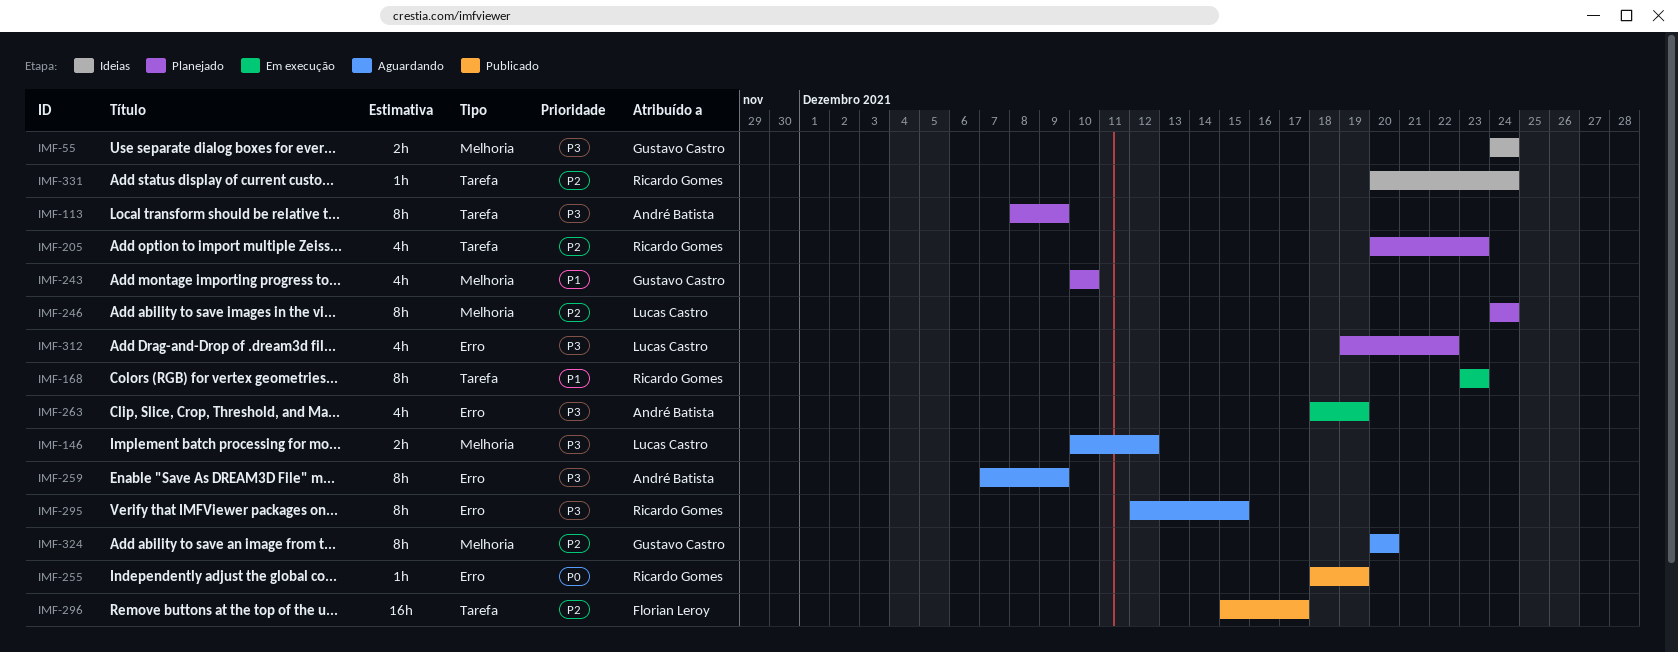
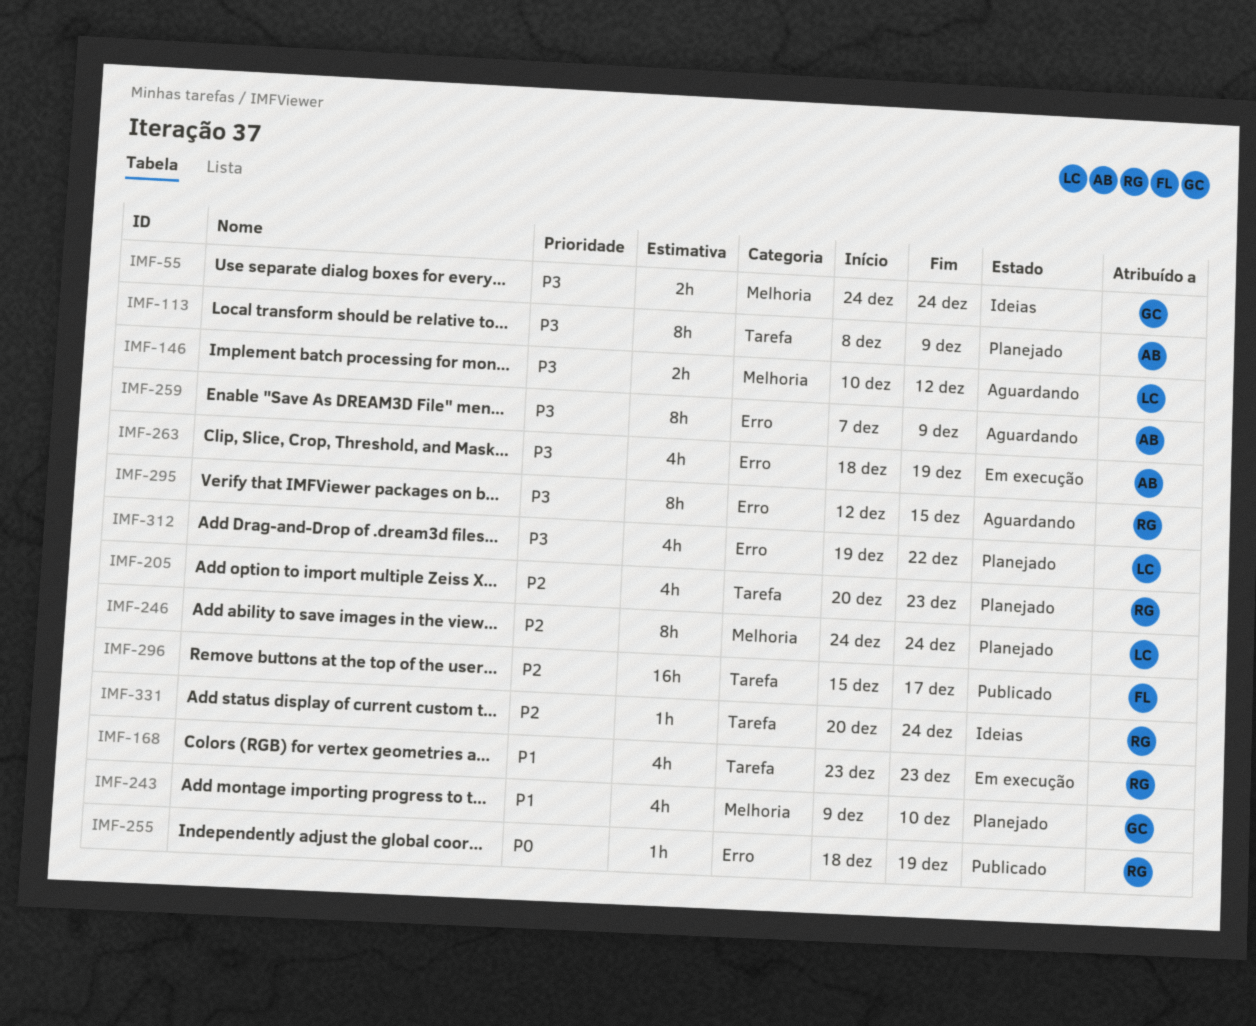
IMF-168, estimate: 8h -> 4h
IMF-243, start: Dec 10 -> Dec 9
IMF-324: present -> none

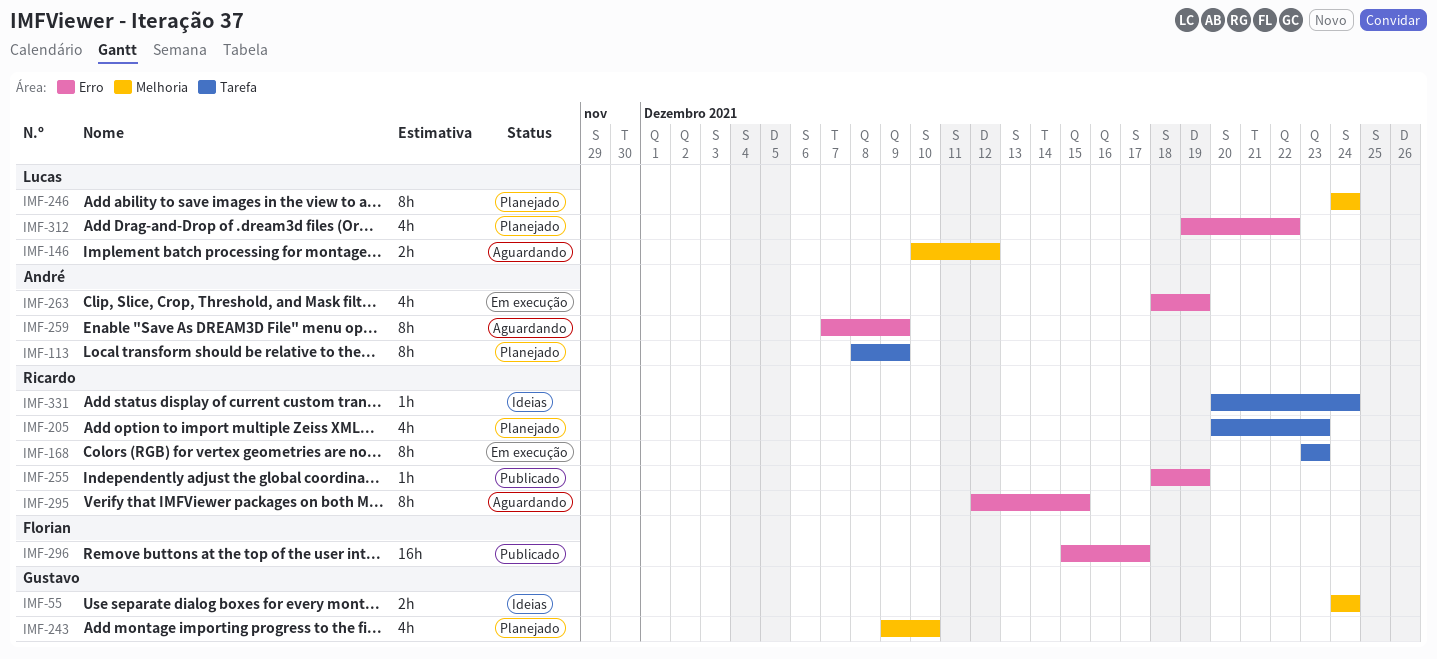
IMF-168, estimate: 4h -> 8h
IMF-296, label: Tarefa -> Erro

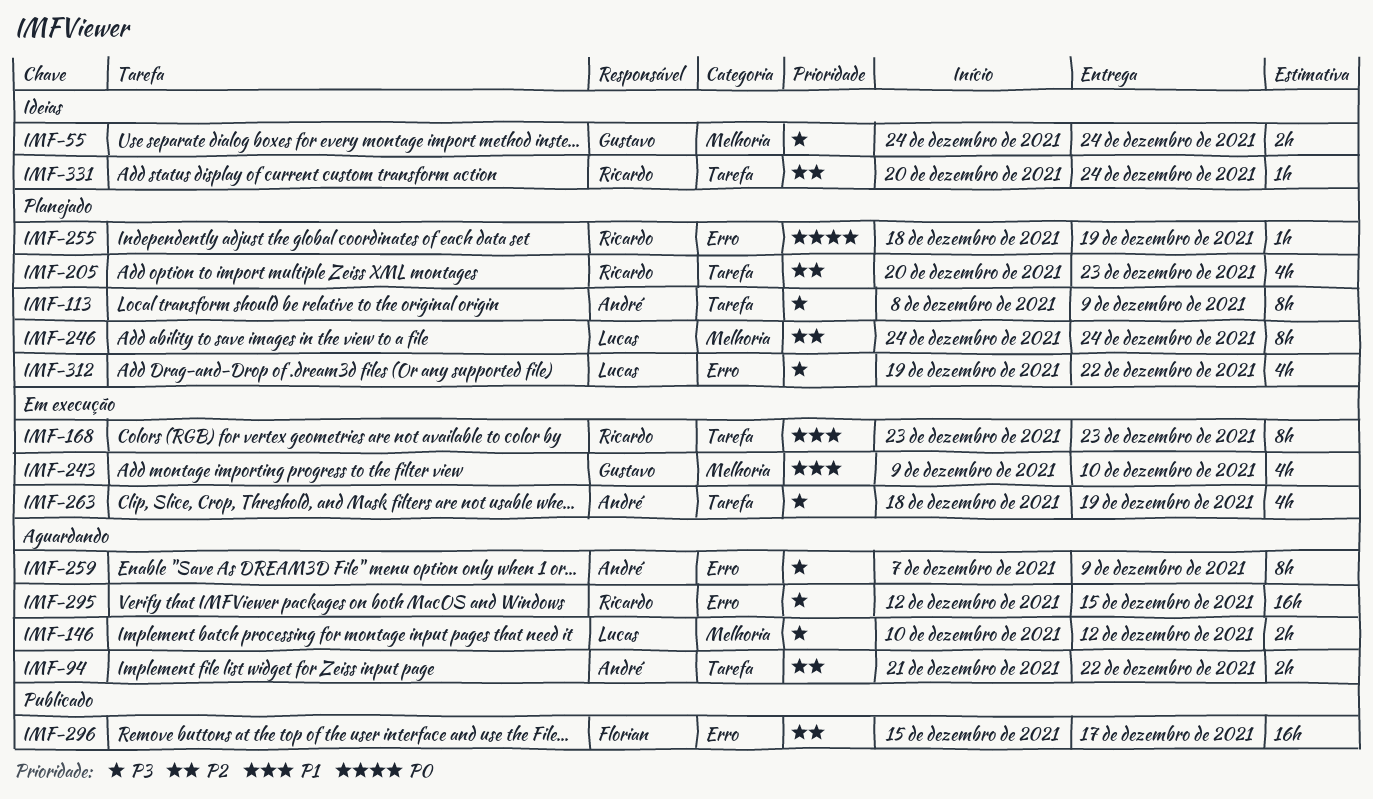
IMF-94: none -> present
IMF-243, status: Planejado -> Em execução
IMF-255, status: Publicado -> Planejado
IMF-263, label: Erro -> Tarefa
IMF-295, estimate: 8h -> 16h

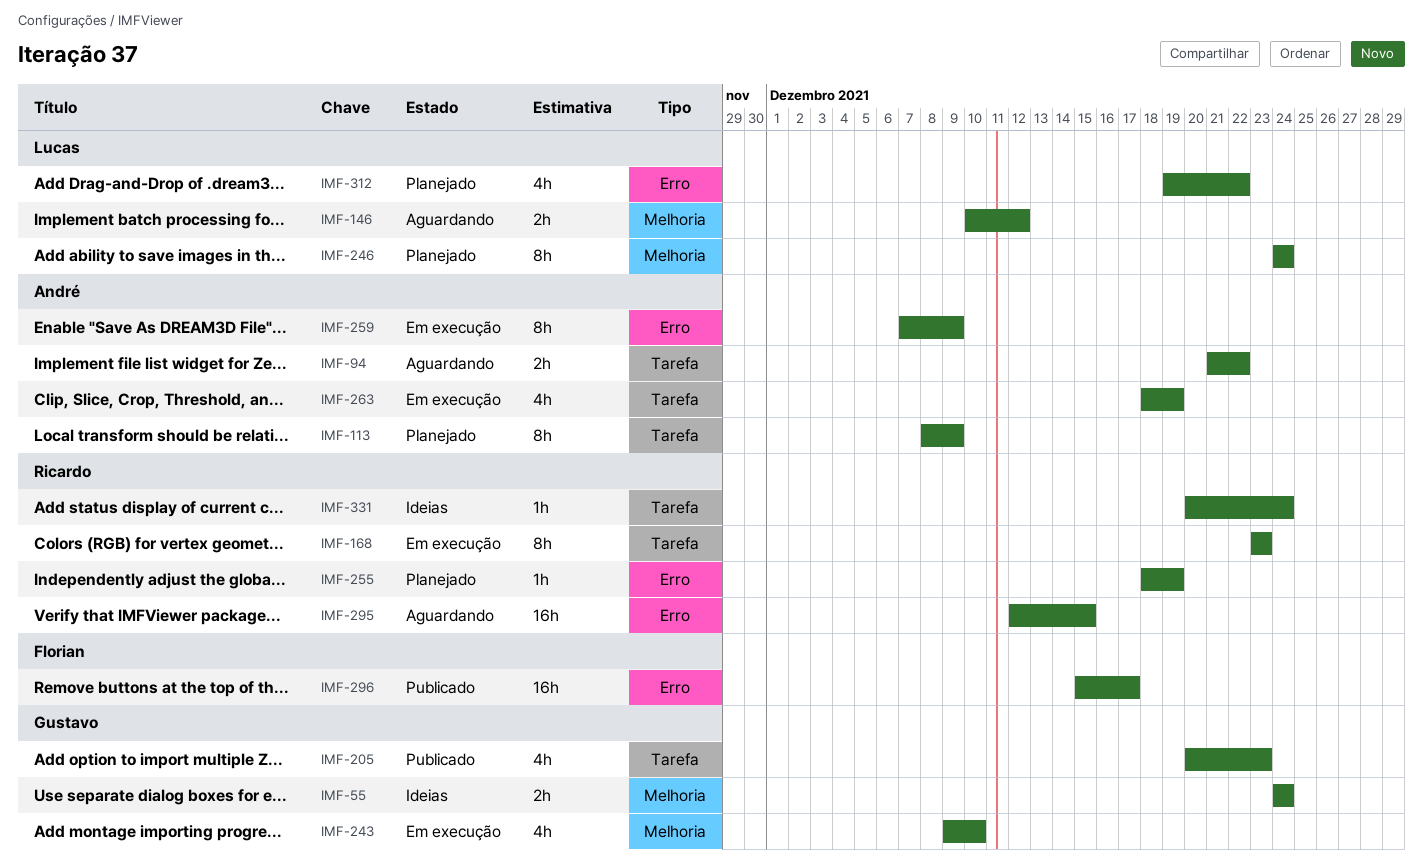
IMF-205, status: Planejado -> Publicado
IMF-205, owner: Ricardo -> Gustavo
IMF-259, status: Aguardando -> Em execução

